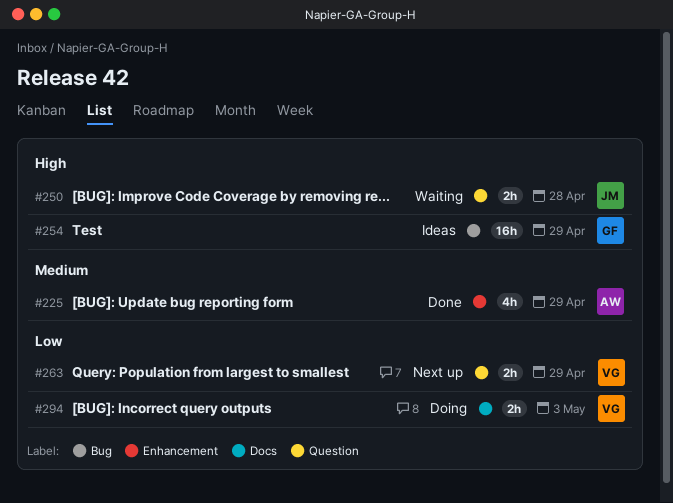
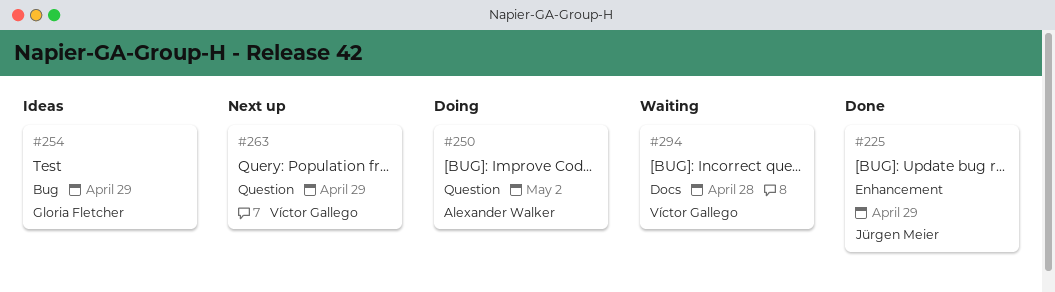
#225, owner: Alexander Walker -> Jürgen Meier
#250, status: Waiting -> Doing
#250, owner: Jürgen Meier -> Alexander Walker
#250, due: Apr 28 -> May 2
#294, status: Doing -> Waiting
#294, due: May 3 -> Apr 28

